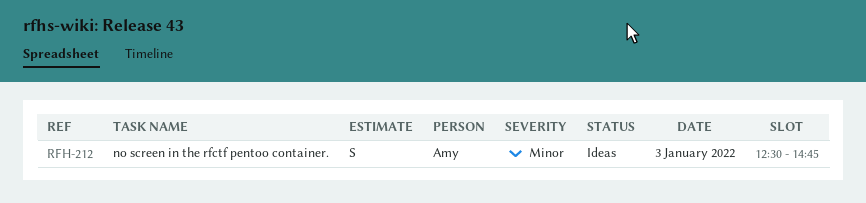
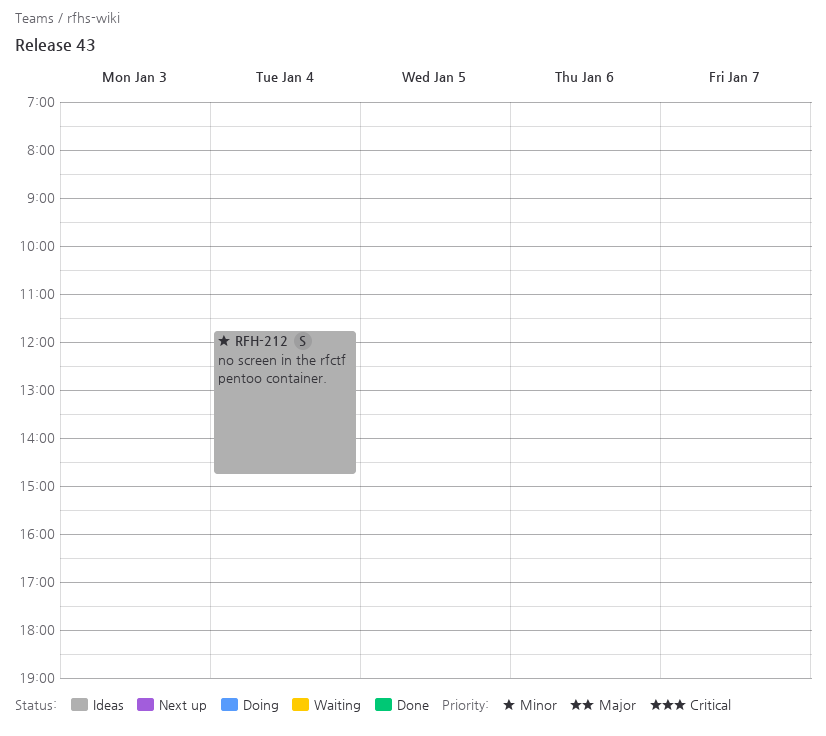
RFH-212, day: Jan 3 -> Jan 4
RFH-212, begins: 12:30 -> 11:45

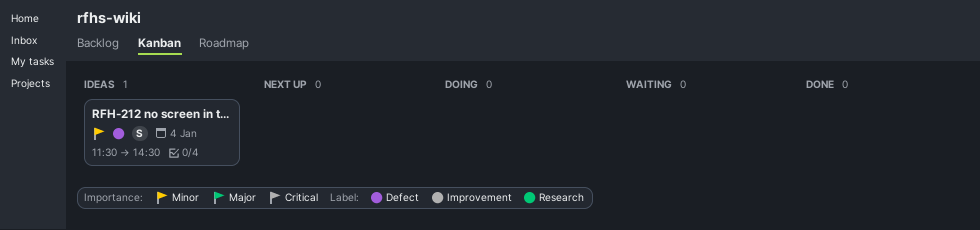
RFH-212, begins: 11:45 -> 11:30
RFH-212, ends: 14:45 -> 14:30

